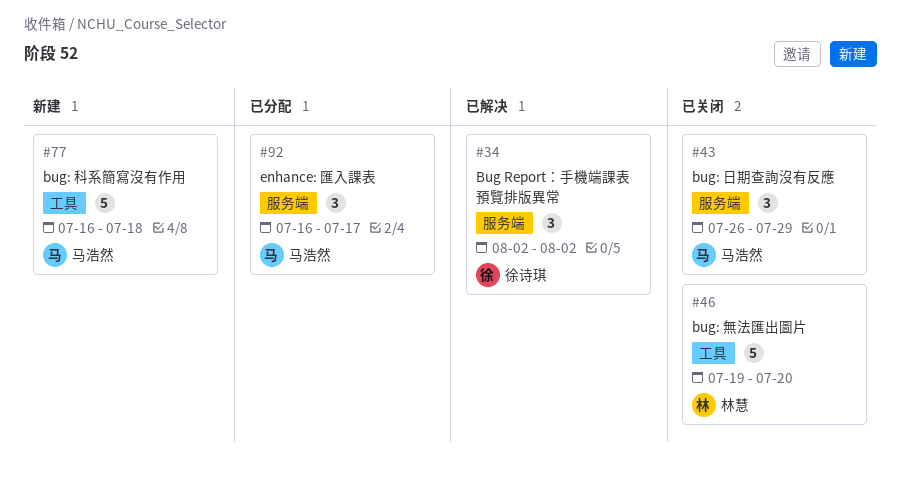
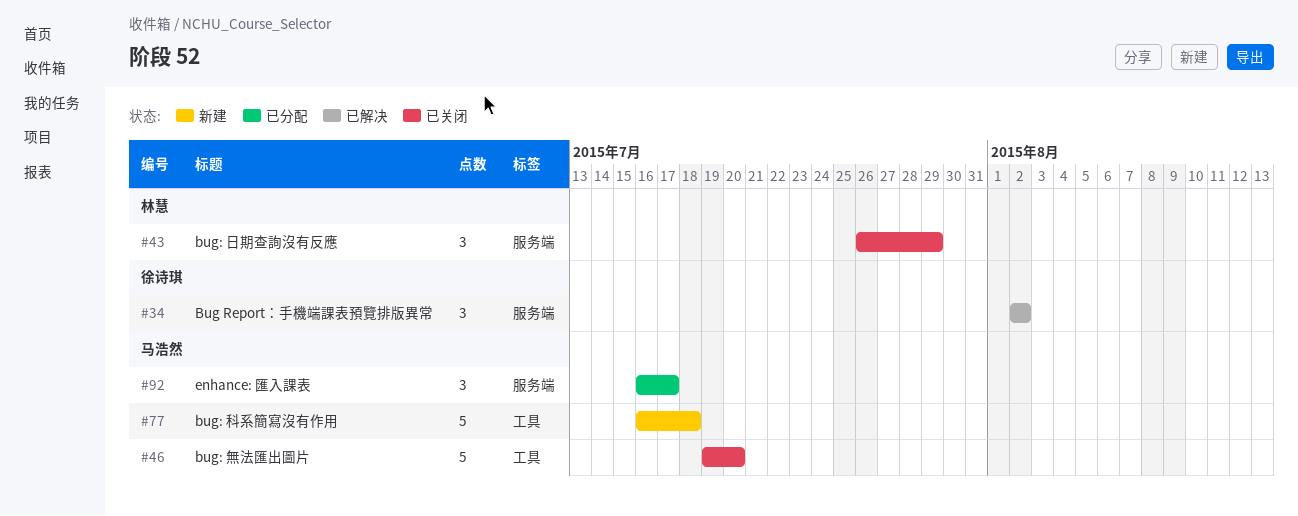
#43, owner: 马浩然 -> 林慧
#46, owner: 林慧 -> 马浩然

